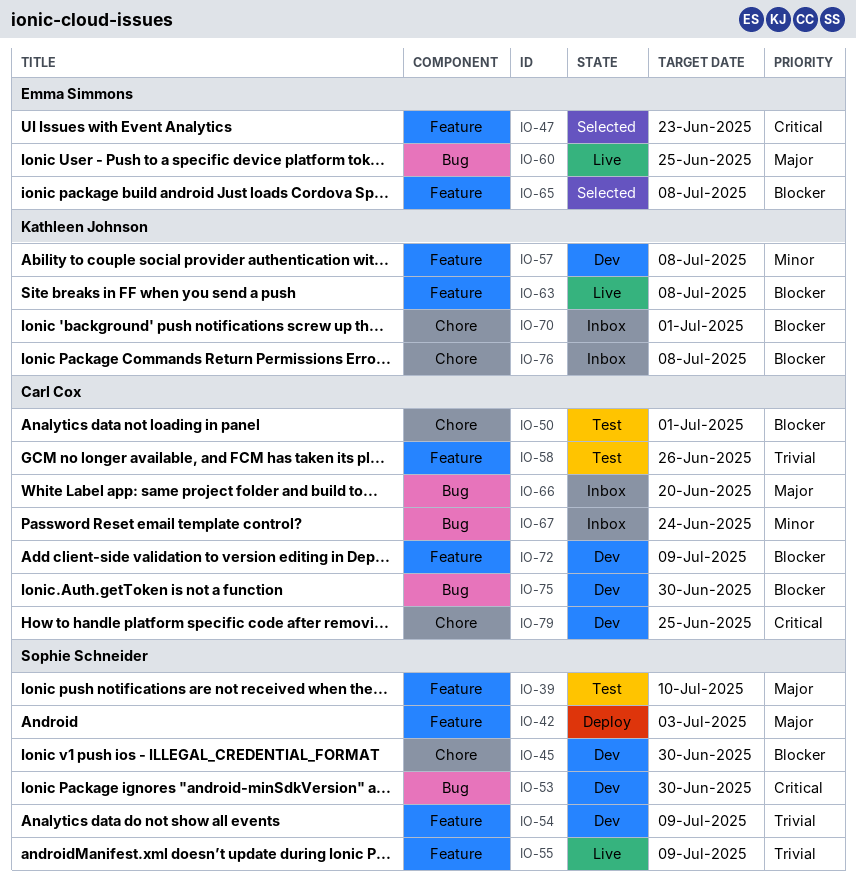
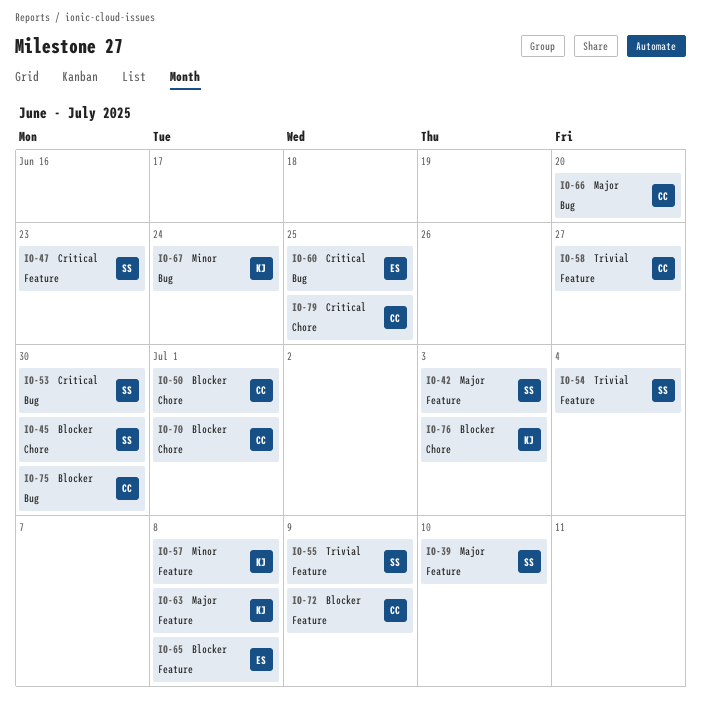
IO-47, owner: Emma Simmons -> Sophie Schneider
IO-54, due: Jul 9 -> Jul 4
IO-58, due: Jun 26 -> Jun 27
IO-60, priority: Major -> Critical
IO-63, priority: Blocker -> Major
IO-67, owner: Carl Cox -> Kathleen Johnson
IO-70, owner: Kathleen Johnson -> Carl Cox
IO-76, due: Jul 8 -> Jul 3

